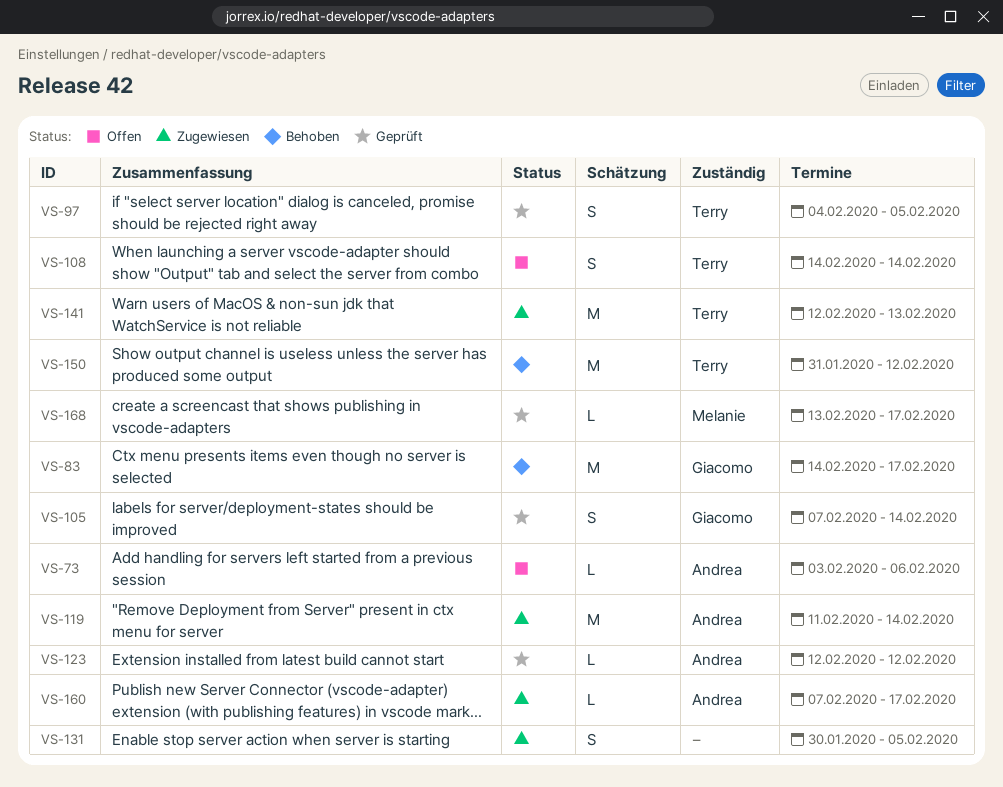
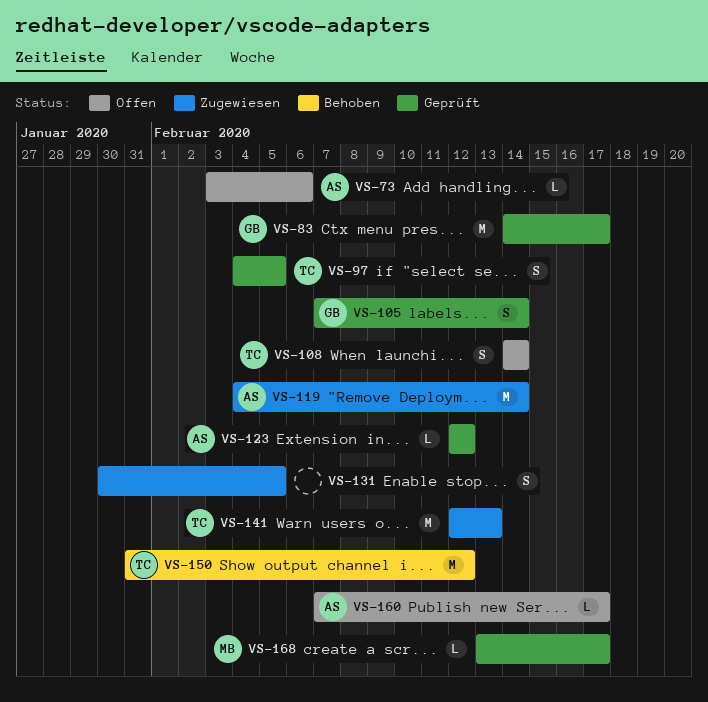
VS-83, status: Behoben -> Geprüft
VS-119, start: Feb 11 -> Feb 4
VS-160, status: Zugewiesen -> Offen

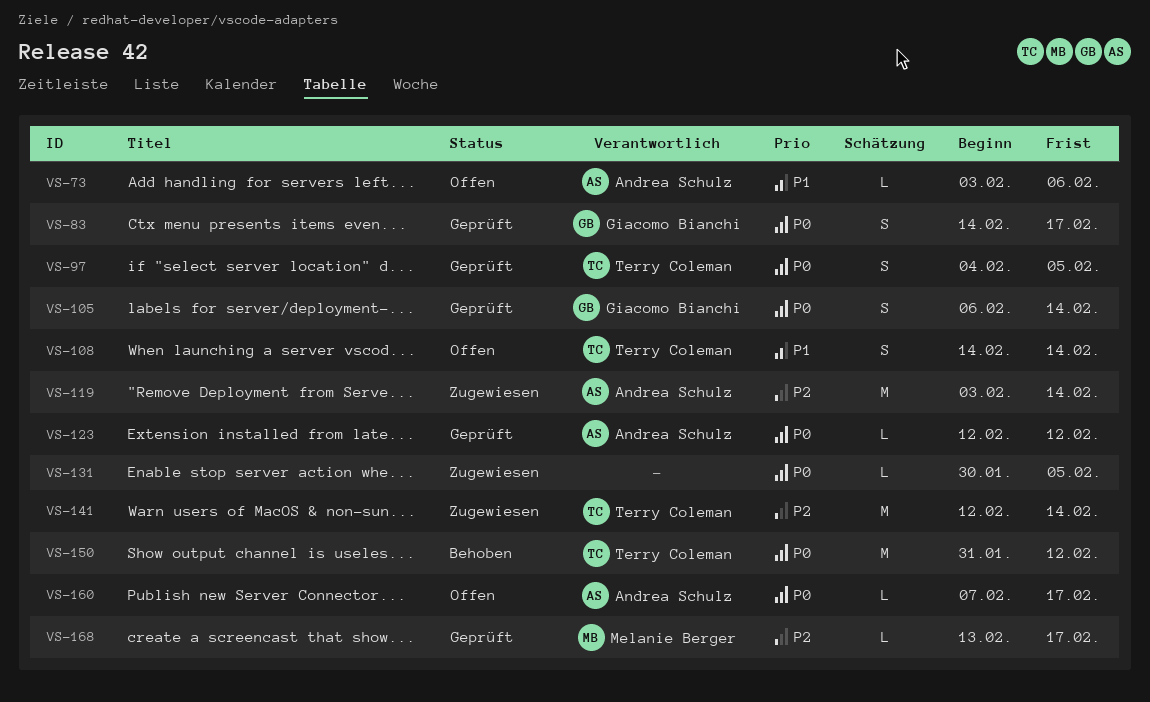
VS-83, estimate: M -> S
VS-105, start: Feb 7 -> Feb 6
VS-119, start: Feb 4 -> Feb 3
VS-131, estimate: S -> L
VS-141, due: Feb 13 -> Feb 14

